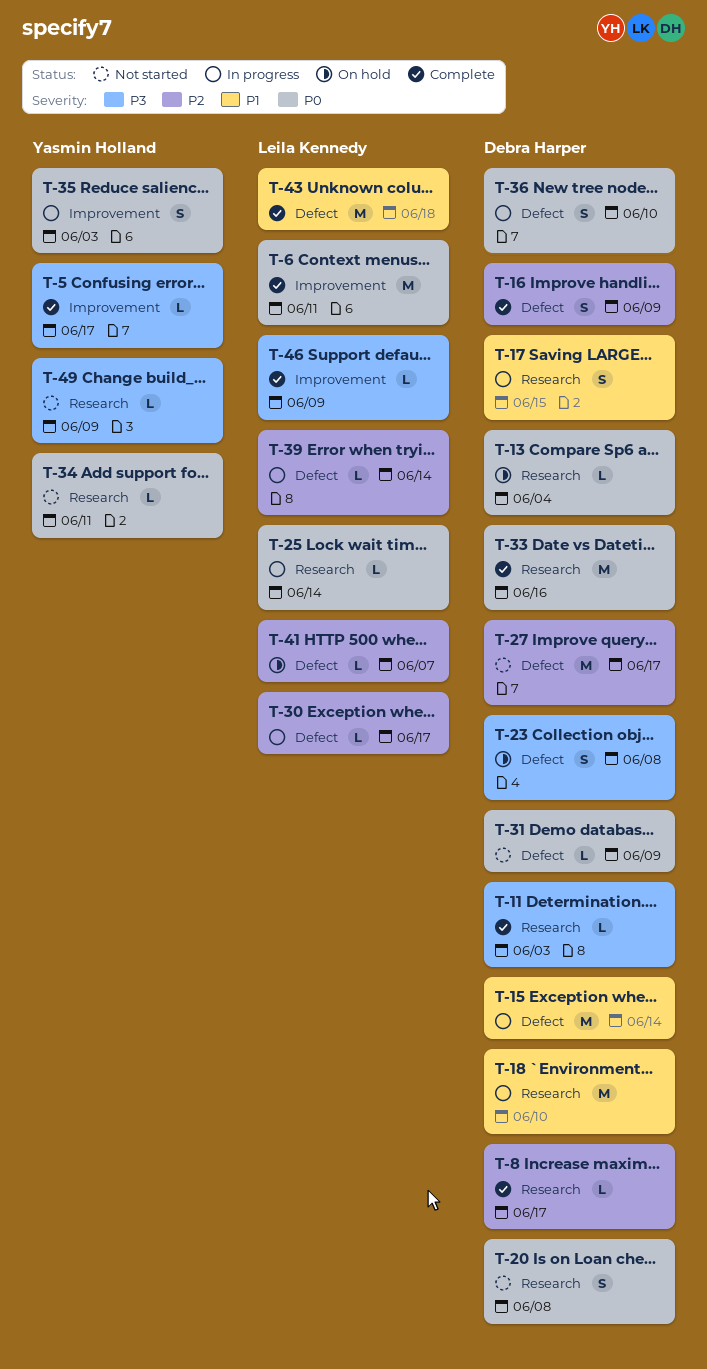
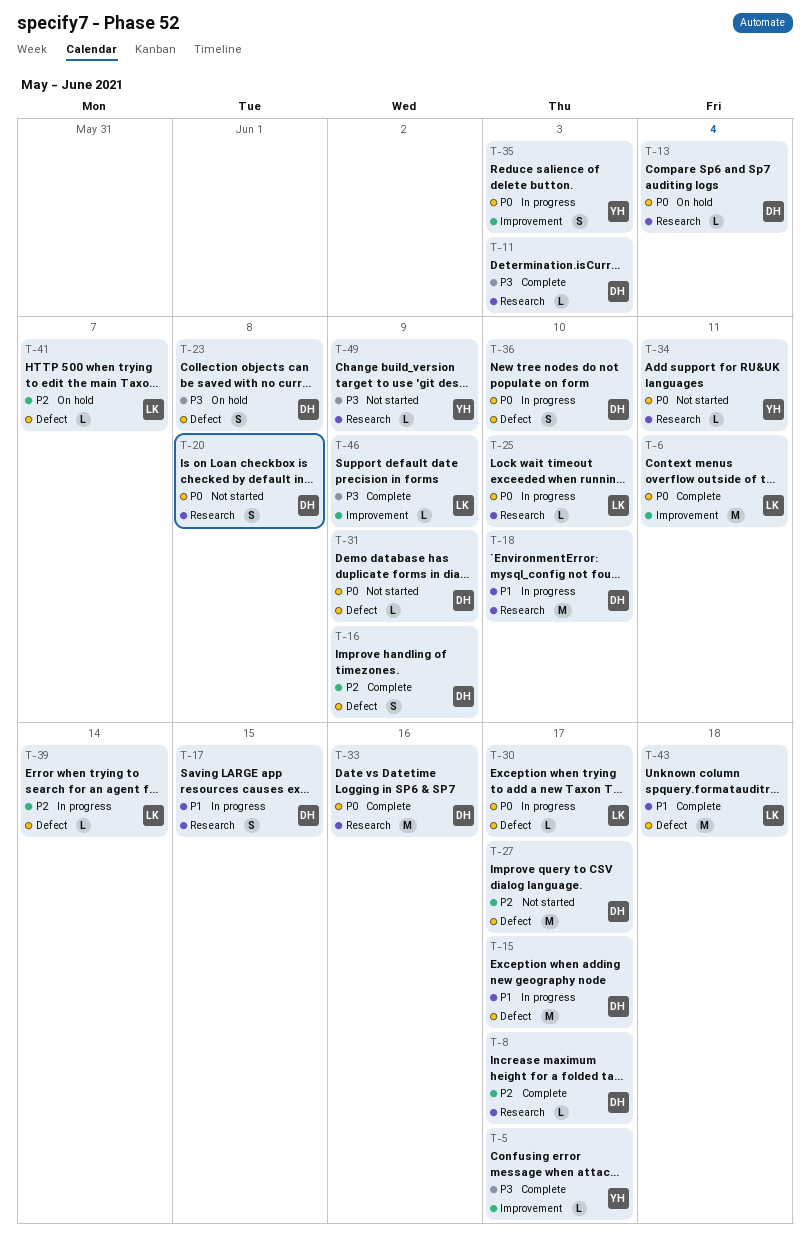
T-15, due: Jun 14 -> Jun 17
T-25, due: Jun 14 -> Jun 10
T-30, priority: P2 -> P0

